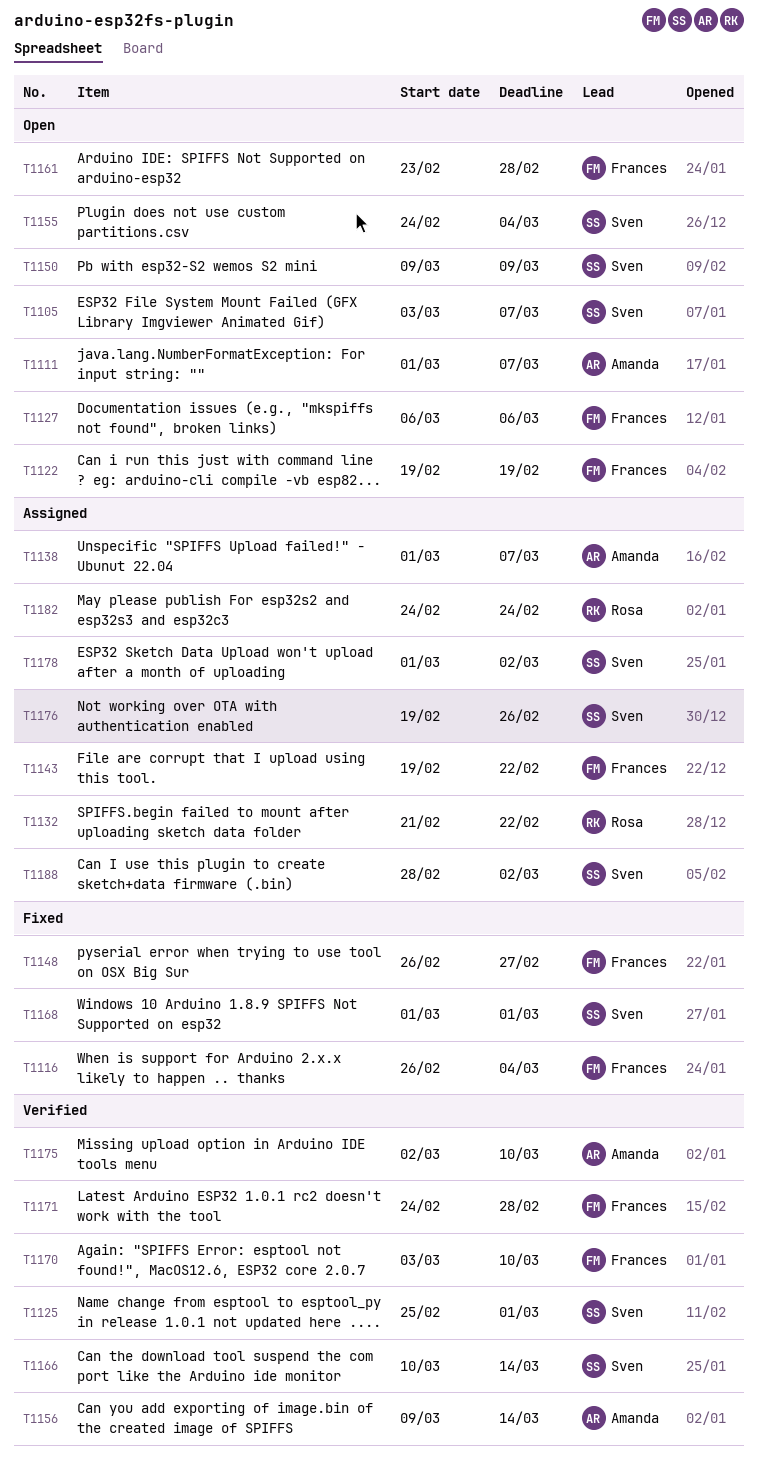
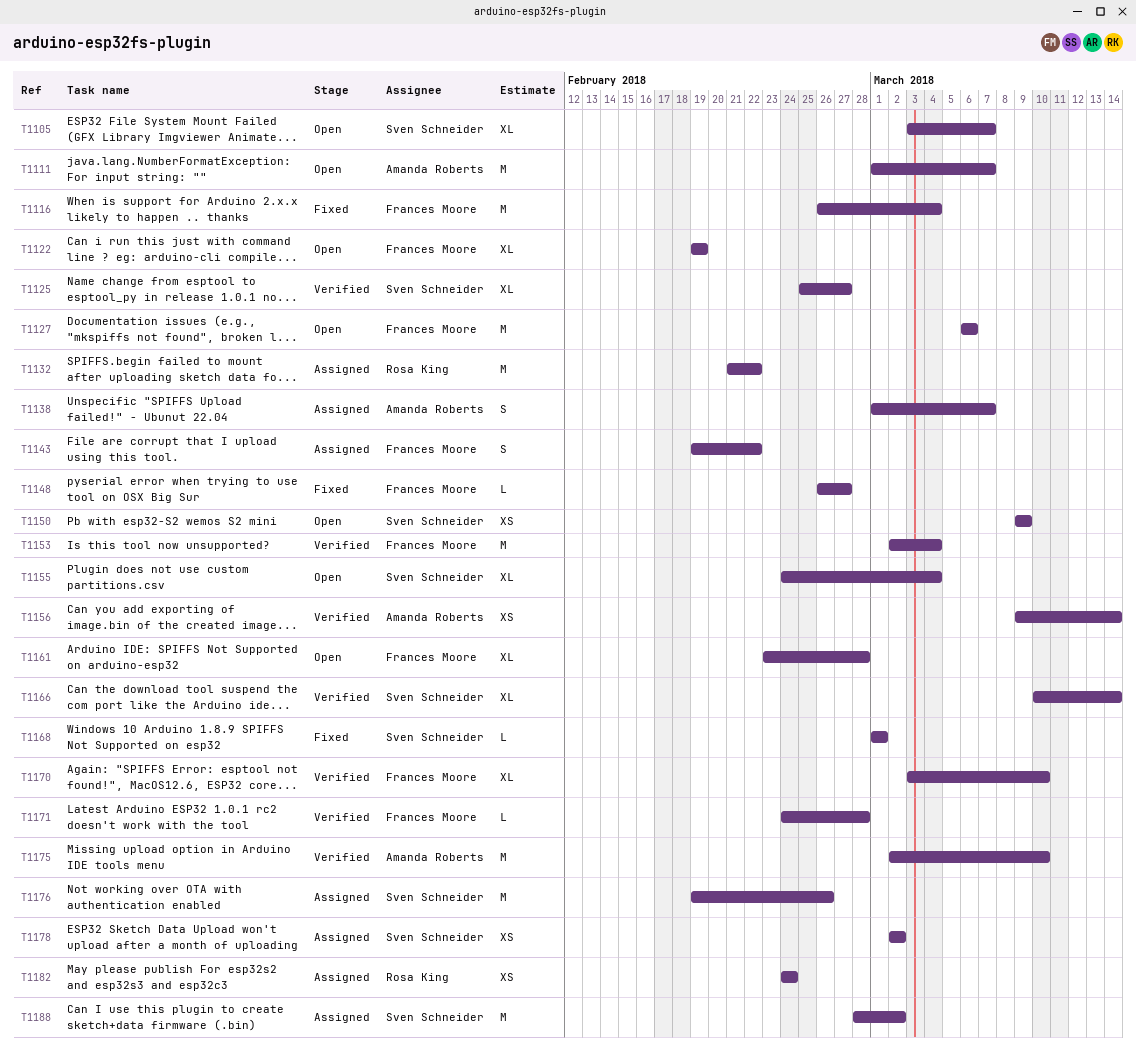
T1125, due: Mar 1 -> Feb 27
T1153: none -> present
T1178, start: Mar 1 -> Mar 2

